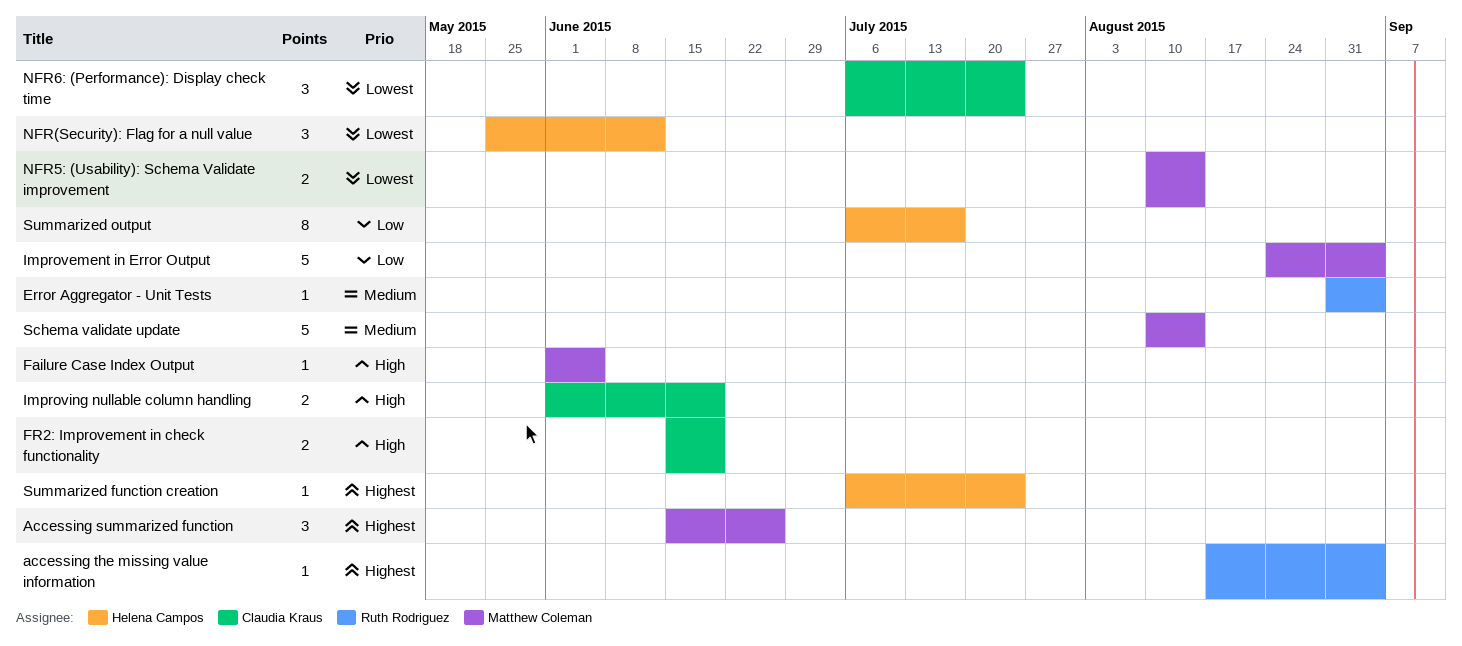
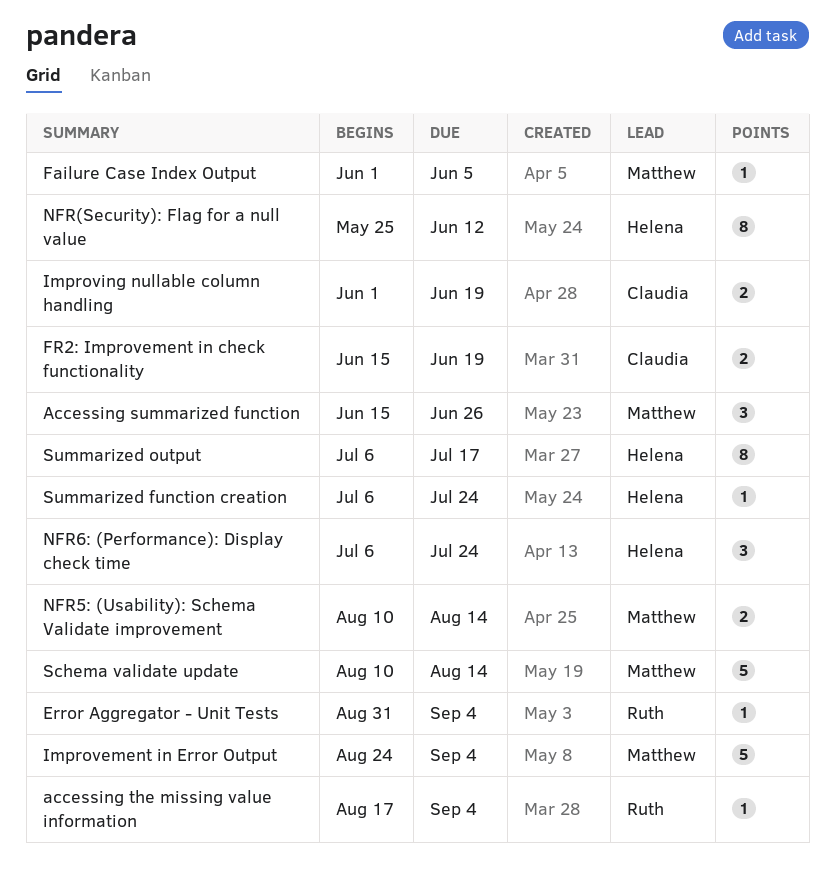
NFR(Security): Flag for a null value, estimate: 3 -> 8
NFR6: (Performance): Display check time, owner: Claudia Kraus -> Helena Campos

